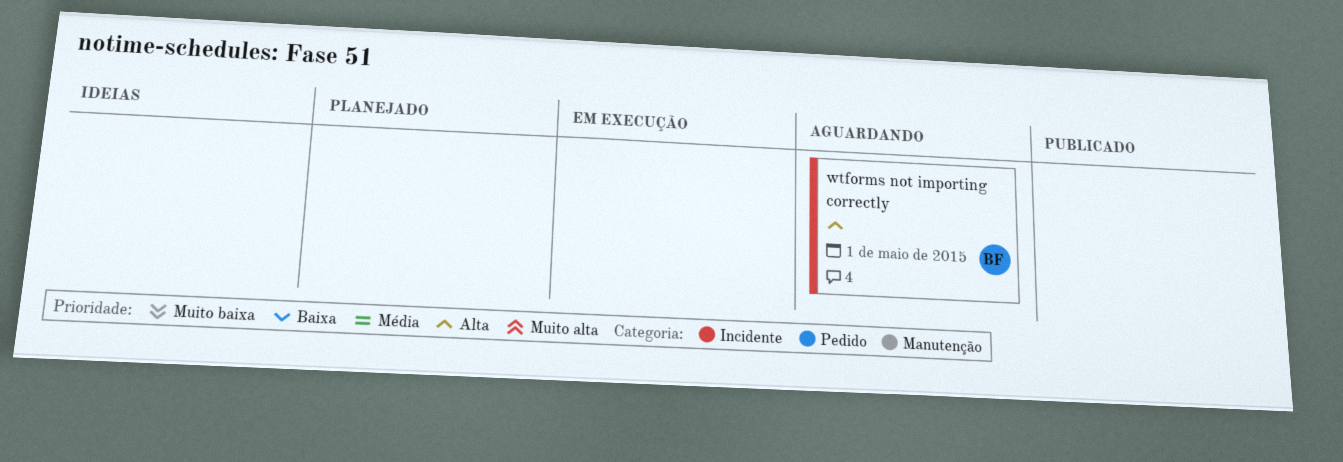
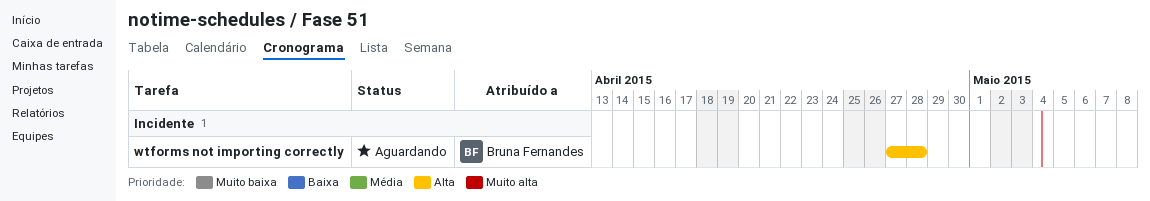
wtforms not importing correctly, due: May 1 -> Apr 28

